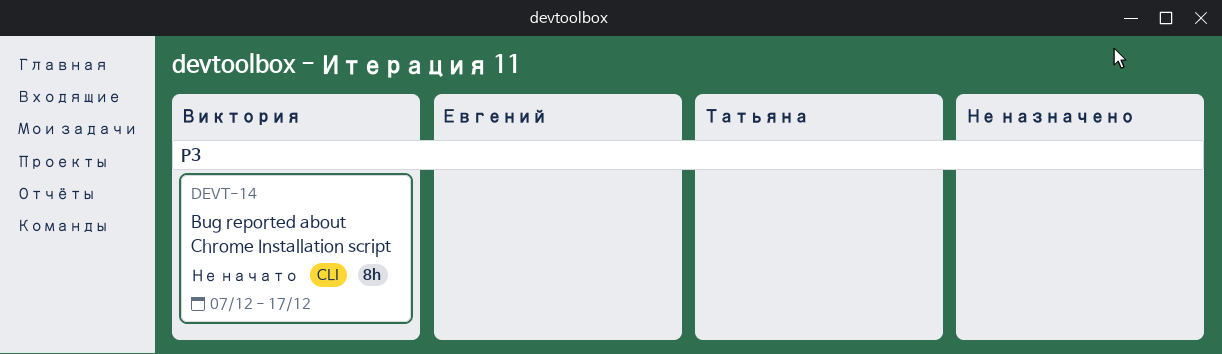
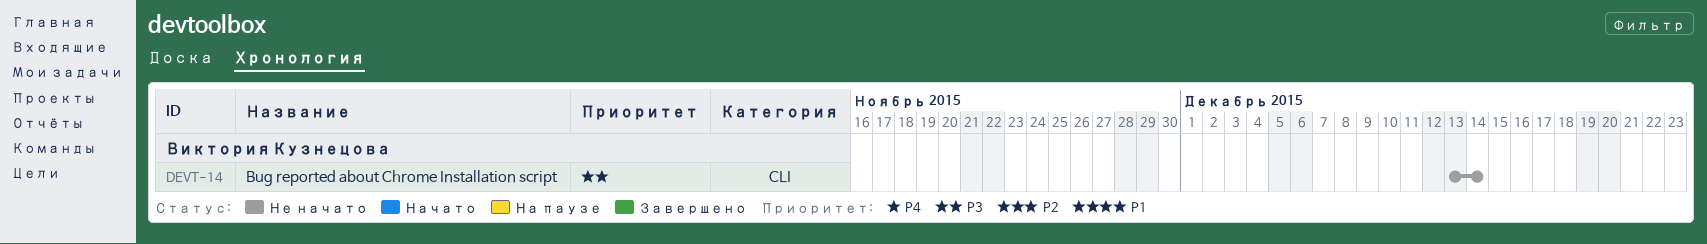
DEVT-14, start: Dec 7 -> Dec 13
DEVT-14, due: Dec 17 -> Dec 14

